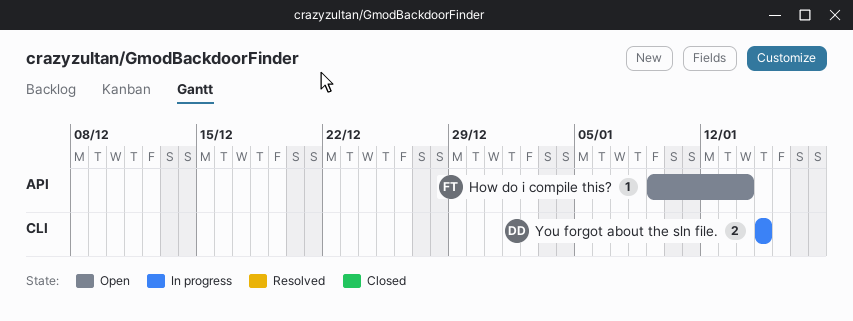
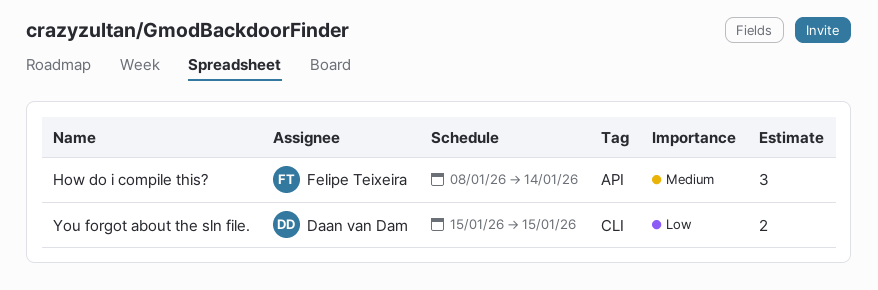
How do i compile this?, estimate: 1 -> 3
How do i compile this?, start: Jan 9 -> Jan 8

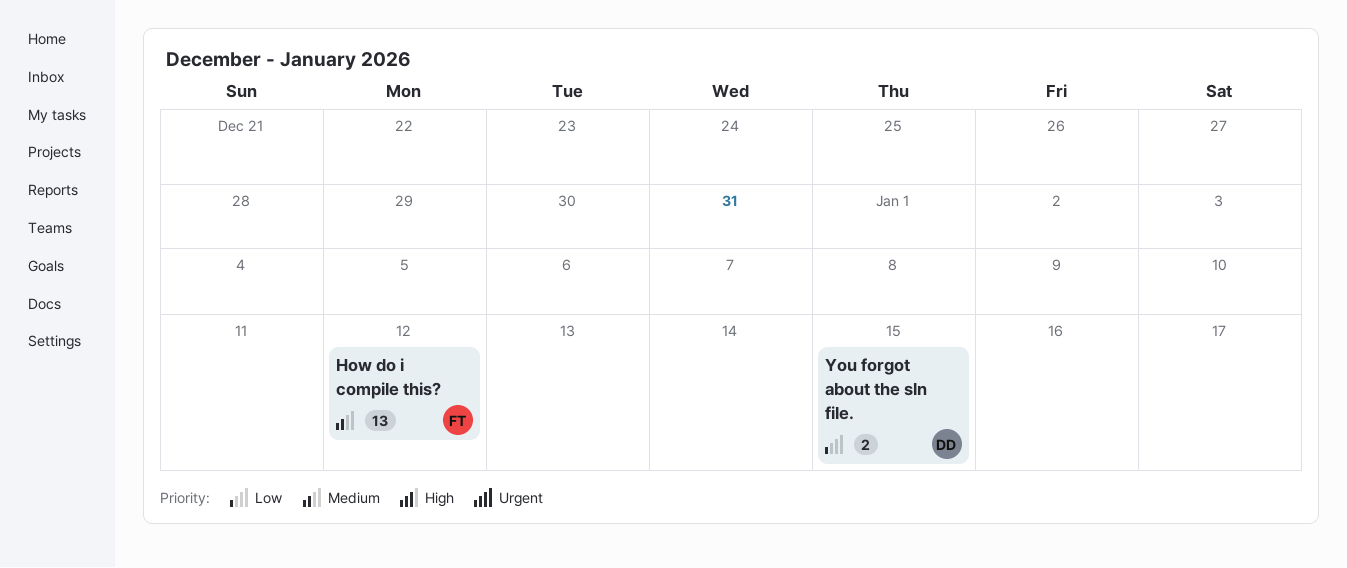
How do i compile this?, estimate: 3 -> 13
How do i compile this?, due: Jan 14 -> Jan 12

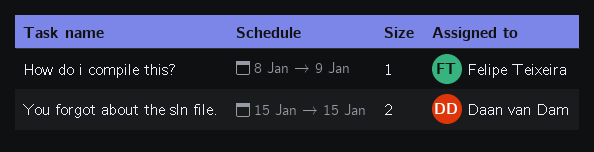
How do i compile this?, estimate: 13 -> 1
How do i compile this?, due: Jan 12 -> Jan 9

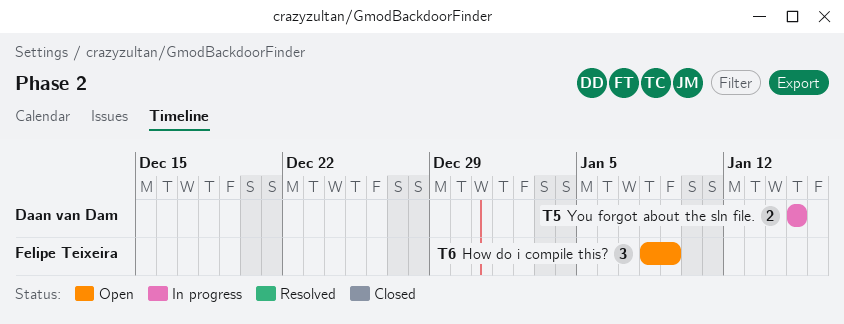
How do i compile this?, estimate: 1 -> 3

